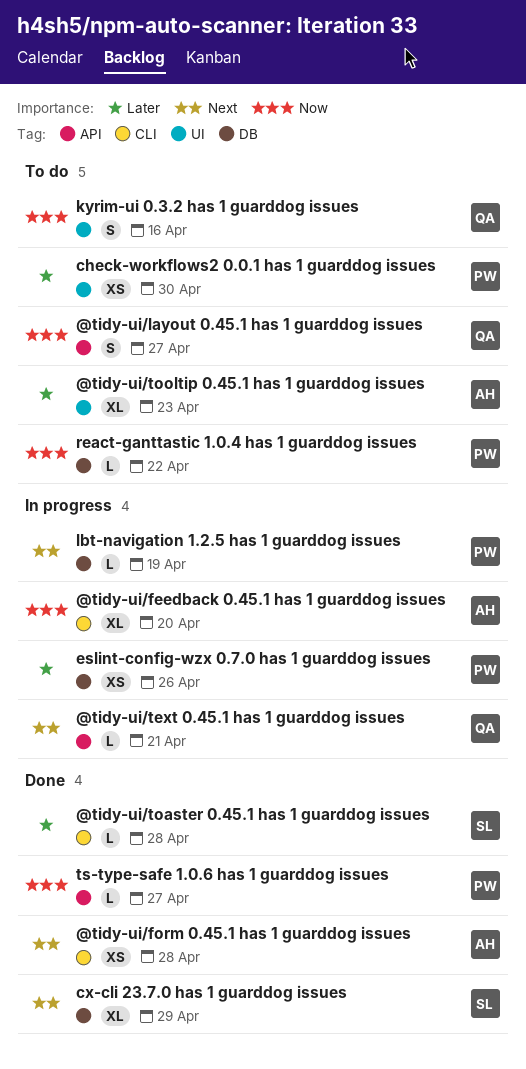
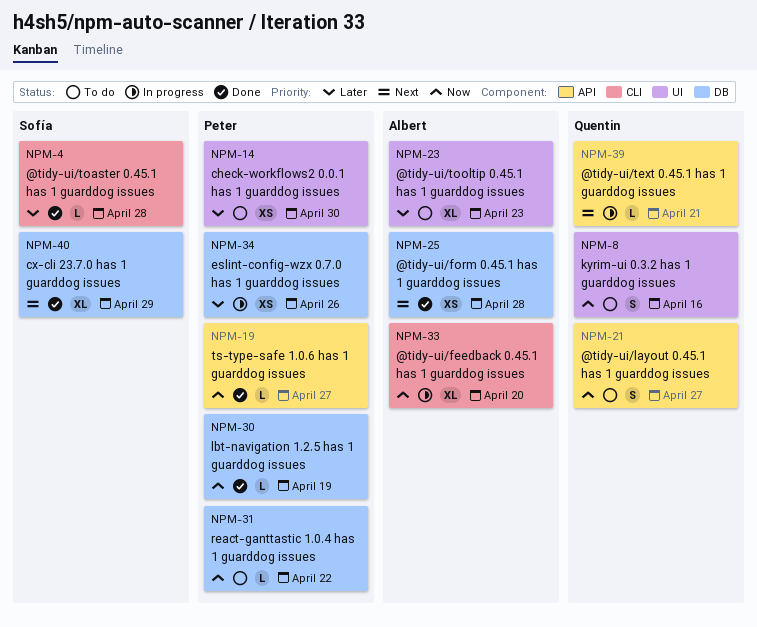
@tidy-ui/form 0.45.1 has 1 guarddog issues, label: CLI -> DB
lbt-navigation 1.2.5 has 1 guarddog issues, status: In progress -> Done
lbt-navigation 1.2.5 has 1 guarddog issues, priority: Next -> Now

